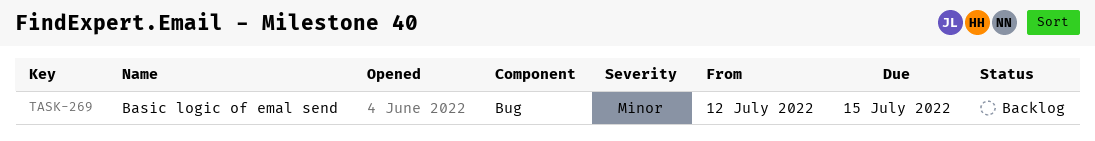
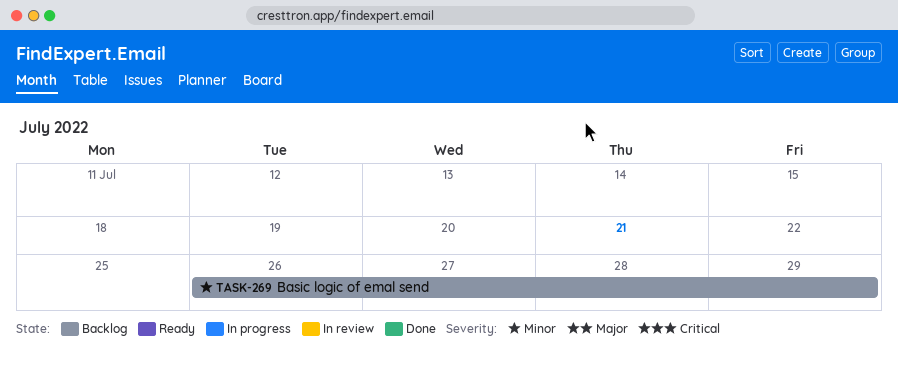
TASK-269, start: Jul 12 -> Jul 26
TASK-269, due: Jul 15 -> Jul 29

